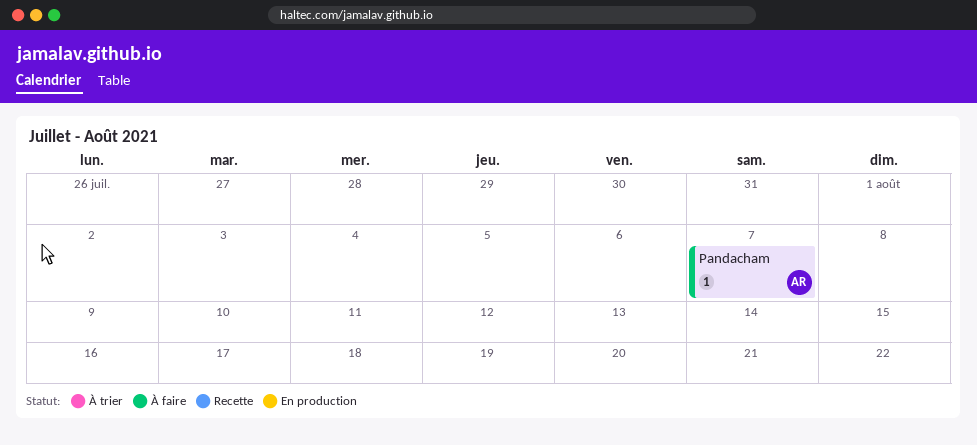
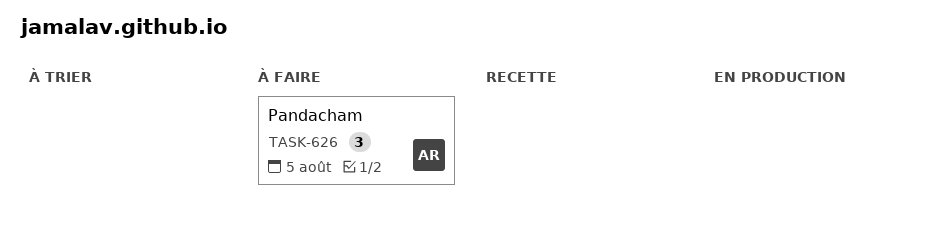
Pandacham, estimate: 1 -> 3
Pandacham, due: Aug 7 -> Aug 5

